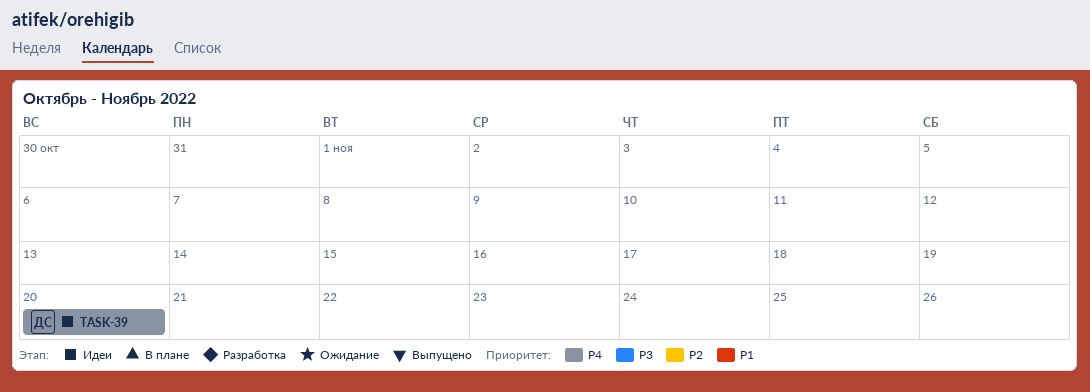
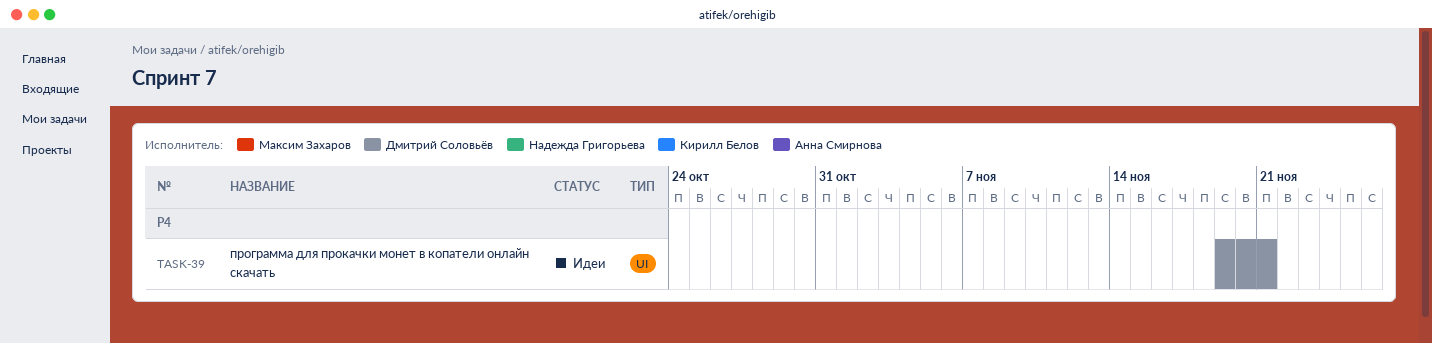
TASK-39, start: Nov 20 -> Nov 19
TASK-39, due: Nov 20 -> Nov 21

